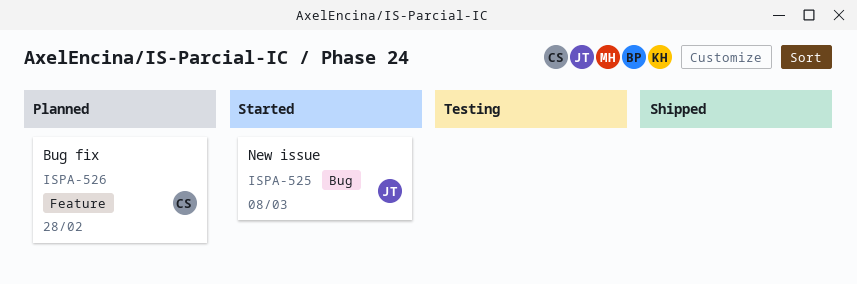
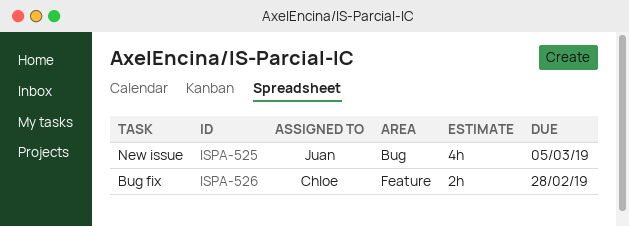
ISPA-525, due: Mar 8 -> Mar 5

